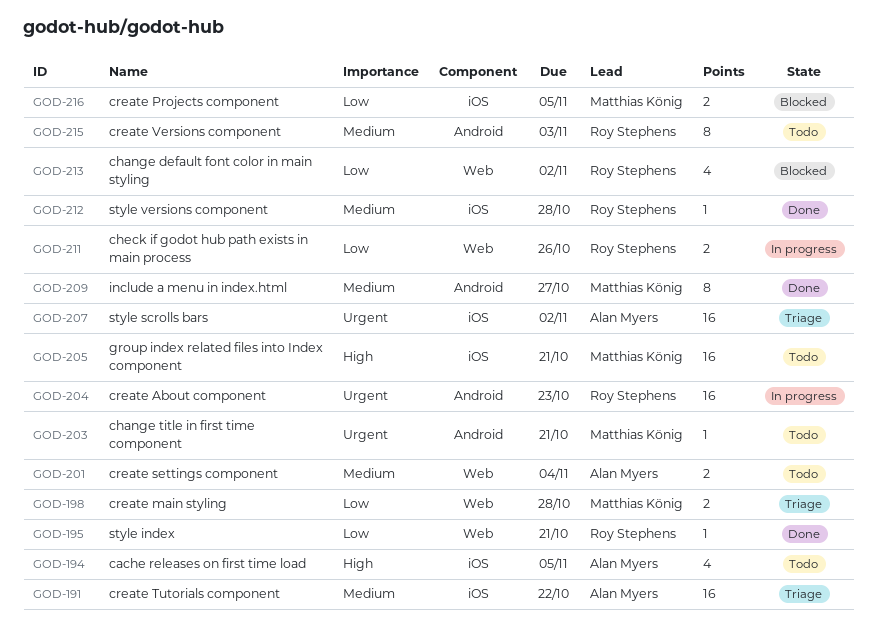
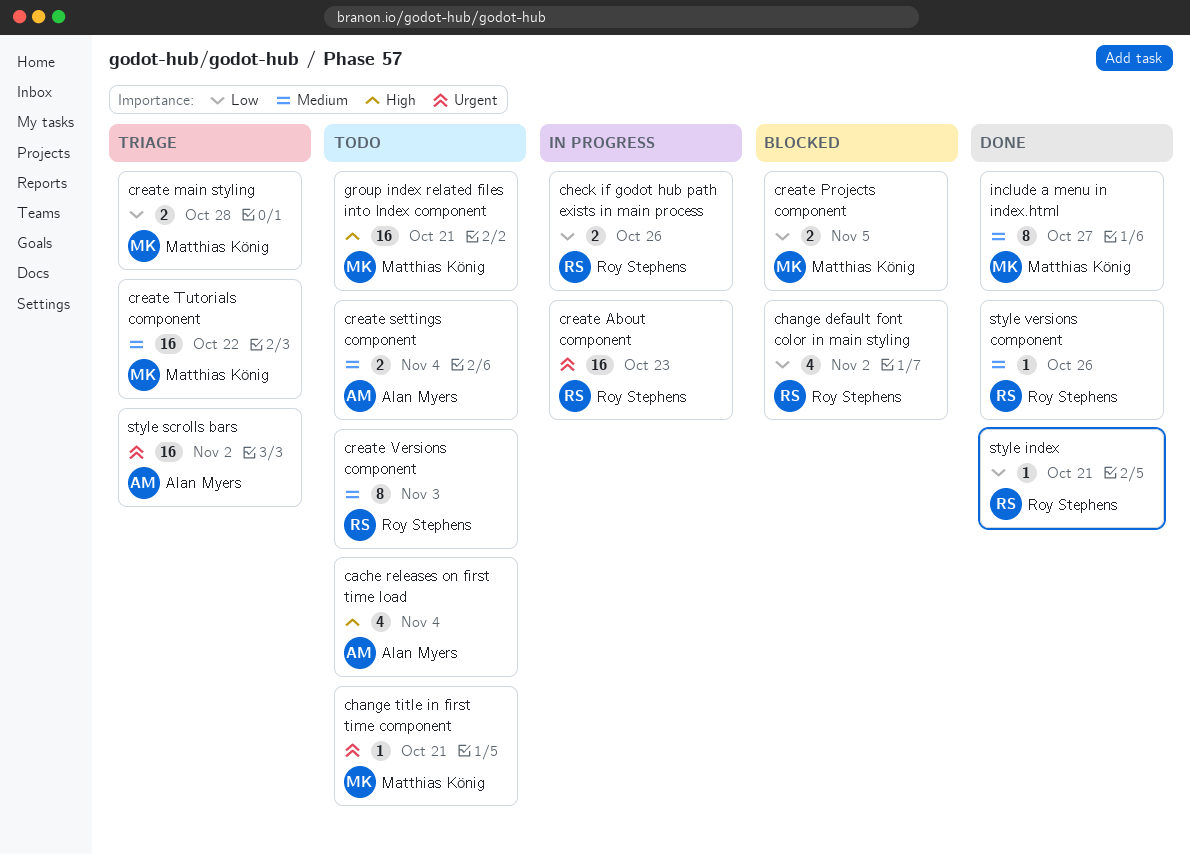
cache releases on first time load, due: Nov 5 -> Nov 4
create Tutorials component, owner: Alan Myers -> Matthias König
style versions component, due: Oct 28 -> Oct 26

